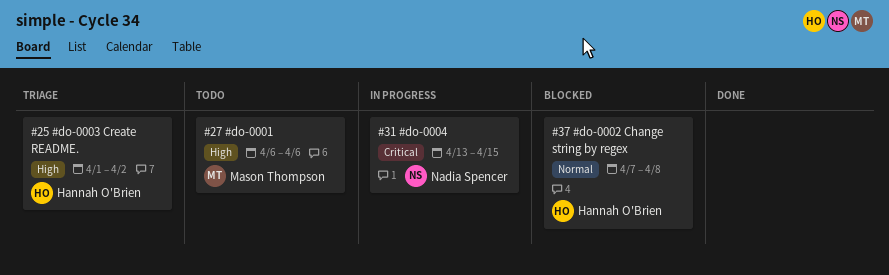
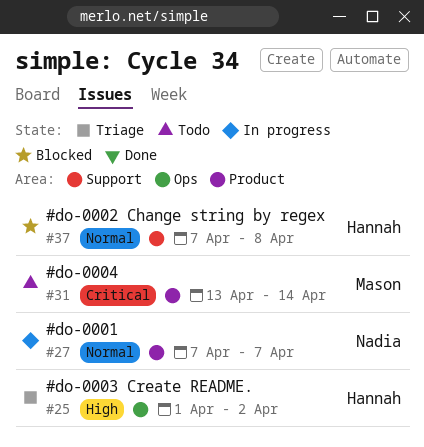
#27, status: Todo -> In progress
#27, owner: Mason Thompson -> Nadia Spencer
#27, priority: High -> Normal
#27, start: Apr 6 -> Apr 7
#27, due: Apr 6 -> Apr 7
#31, status: In progress -> Todo
#31, owner: Nadia Spencer -> Mason Thompson
#31, due: Apr 15 -> Apr 14

